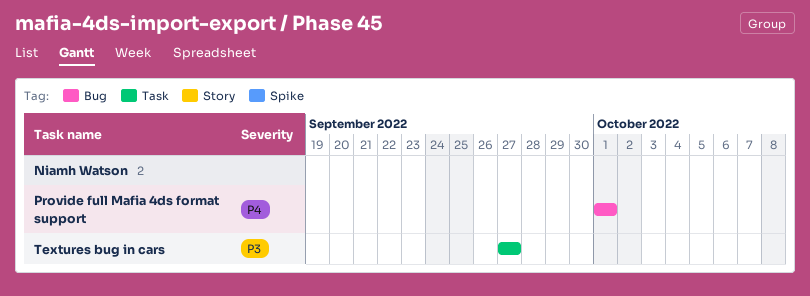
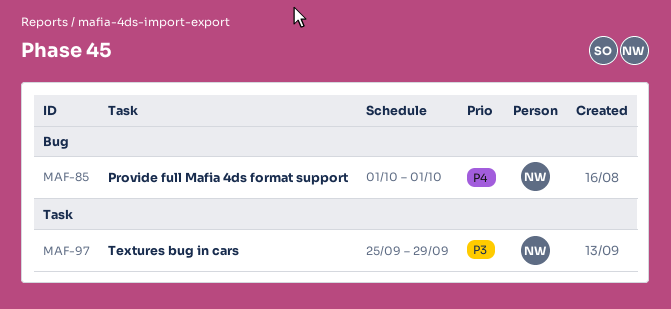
Textures bug in cars, start: Sep 27 -> Sep 25
Textures bug in cars, due: Sep 27 -> Sep 29

